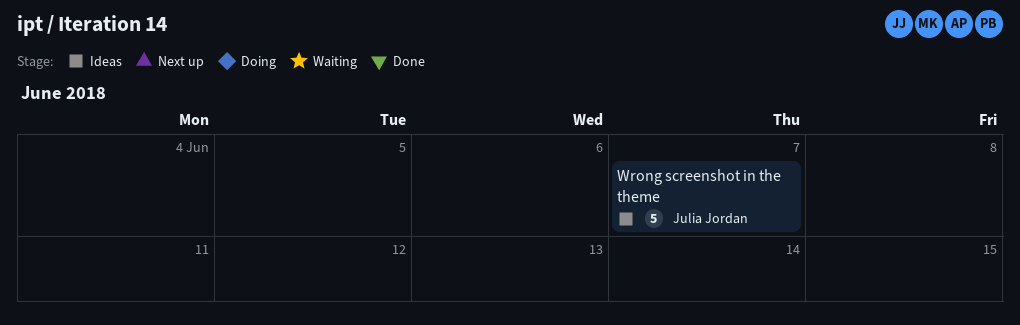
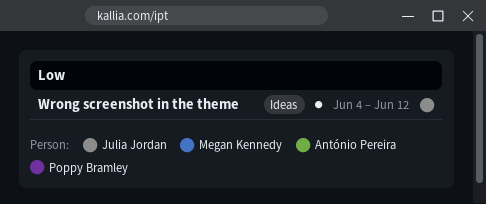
Wrong screenshot in the theme, estimate: 5 -> 1
Wrong screenshot in the theme, due: Jun 7 -> Jun 12

